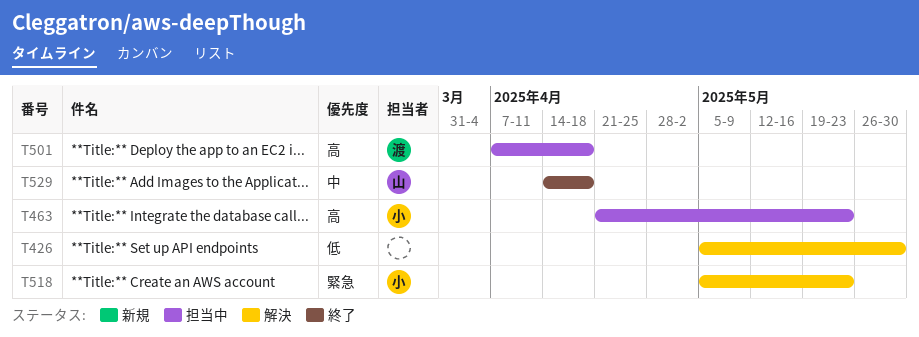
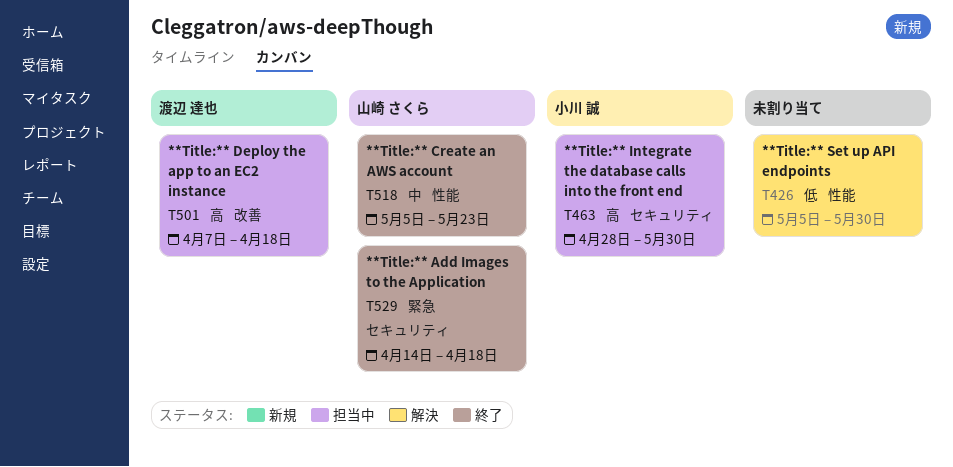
T463, start: Apr 21 -> Apr 28
T463, due: May 23 -> May 30
T518, status: 解決 -> 終了
T518, owner: 小川 誠 -> 山崎 さくら
T518, priority: 緊急 -> 中
T529, priority: 中 -> 緊急

